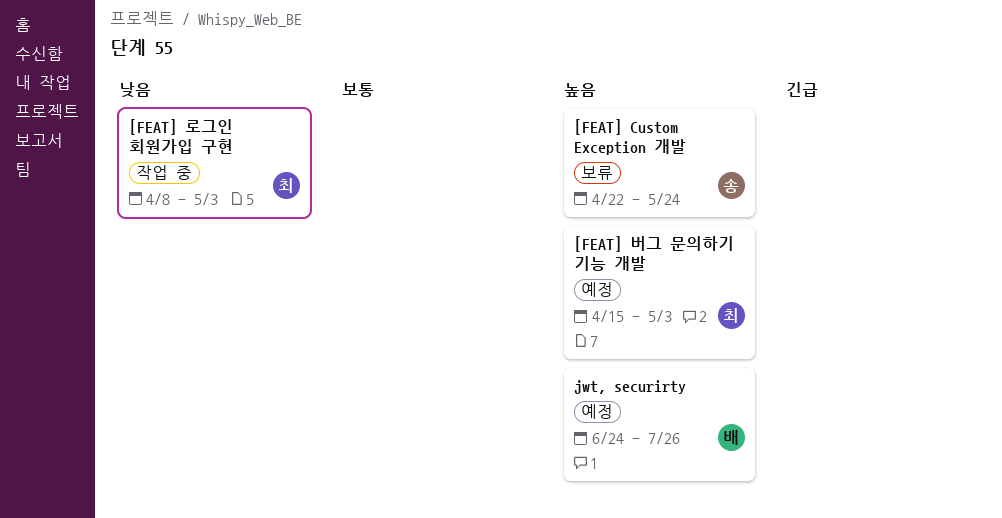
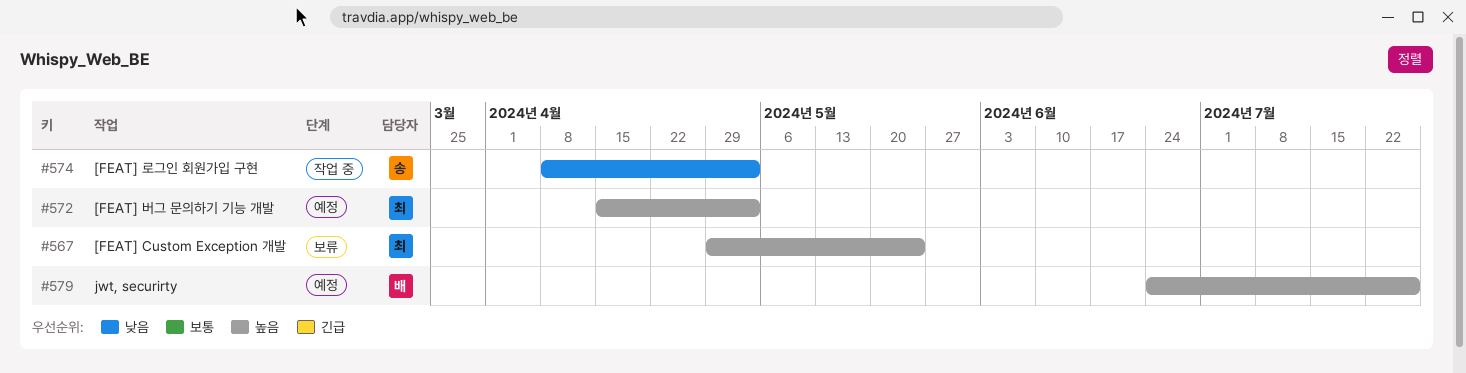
[FEAT] Custom Exception 개발, owner: 송 -> 최
[FEAT] Custom Exception 개발, start: Apr 22 -> Apr 29
[FEAT] 로그인 회원가입 구현, owner: 최 -> 송

